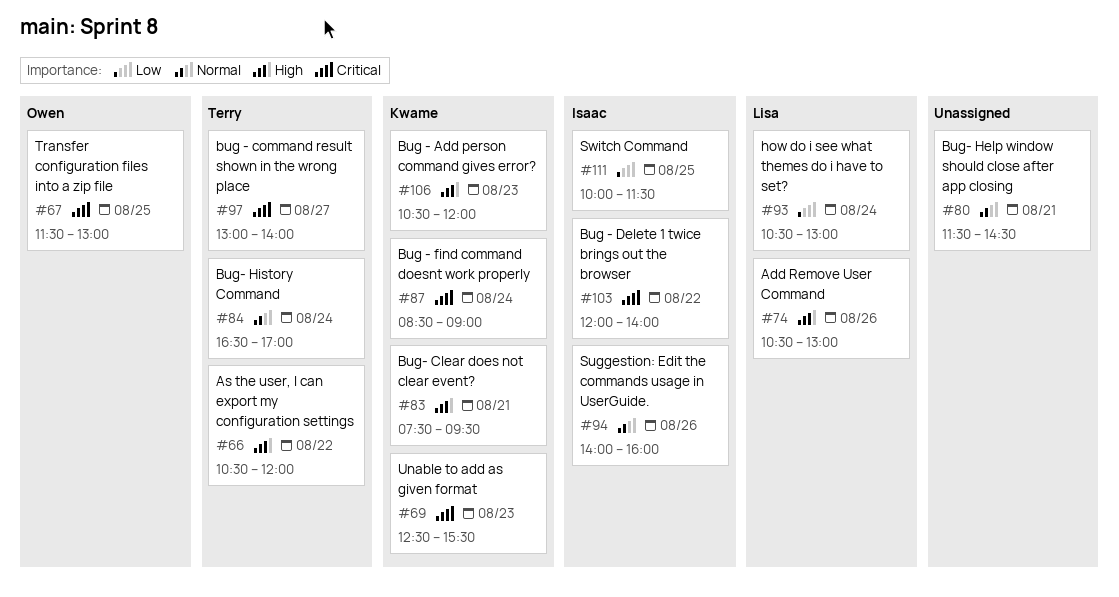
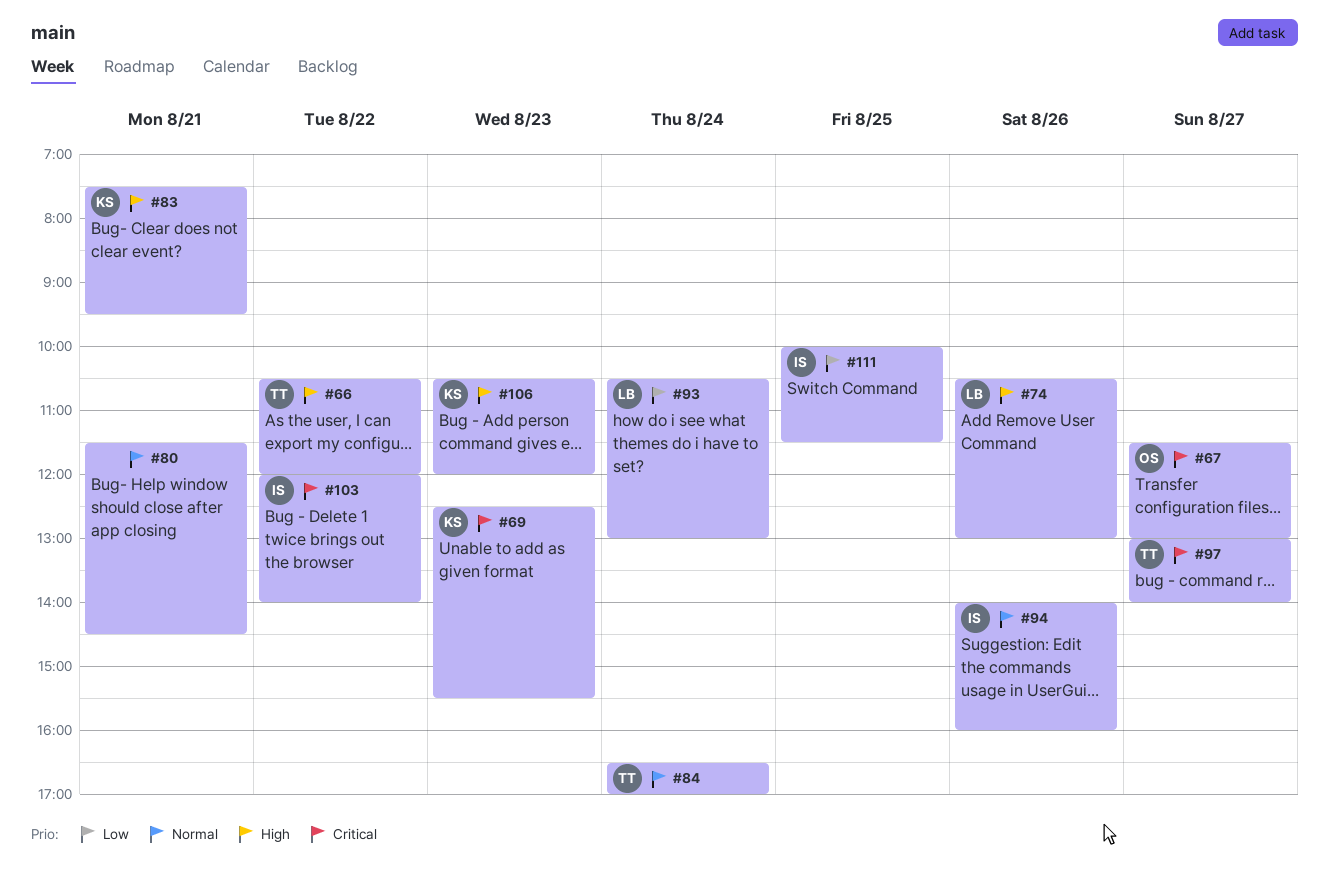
#67, day: Aug 25 -> Aug 27
#87: present -> none

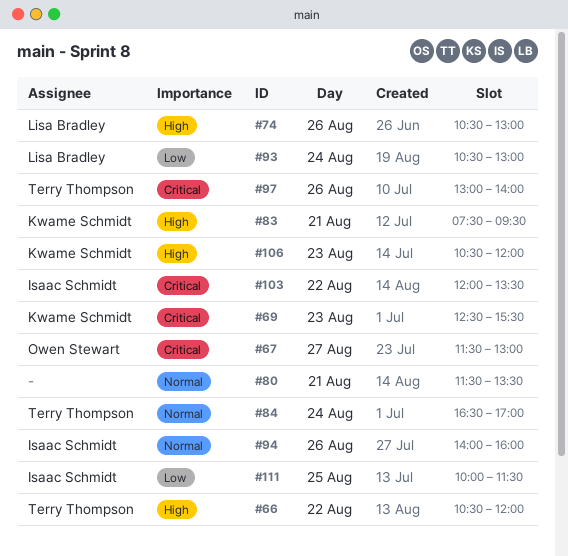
#80, ends: 14:30 -> 13:30
#97, day: Aug 27 -> Aug 26
#103, ends: 14:00 -> 13:30

